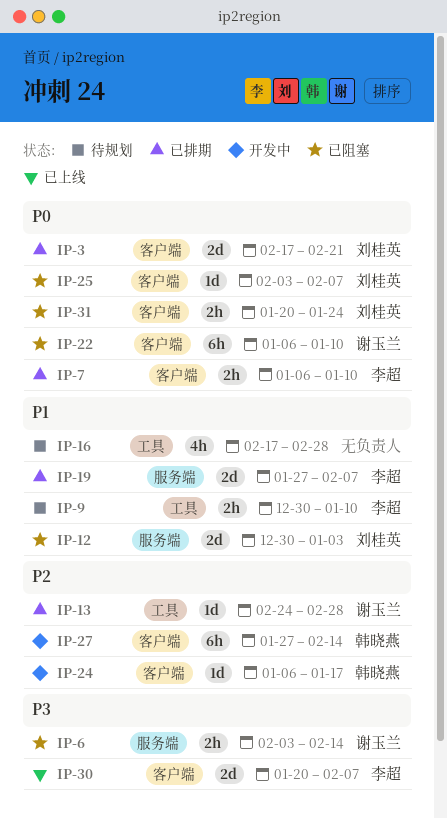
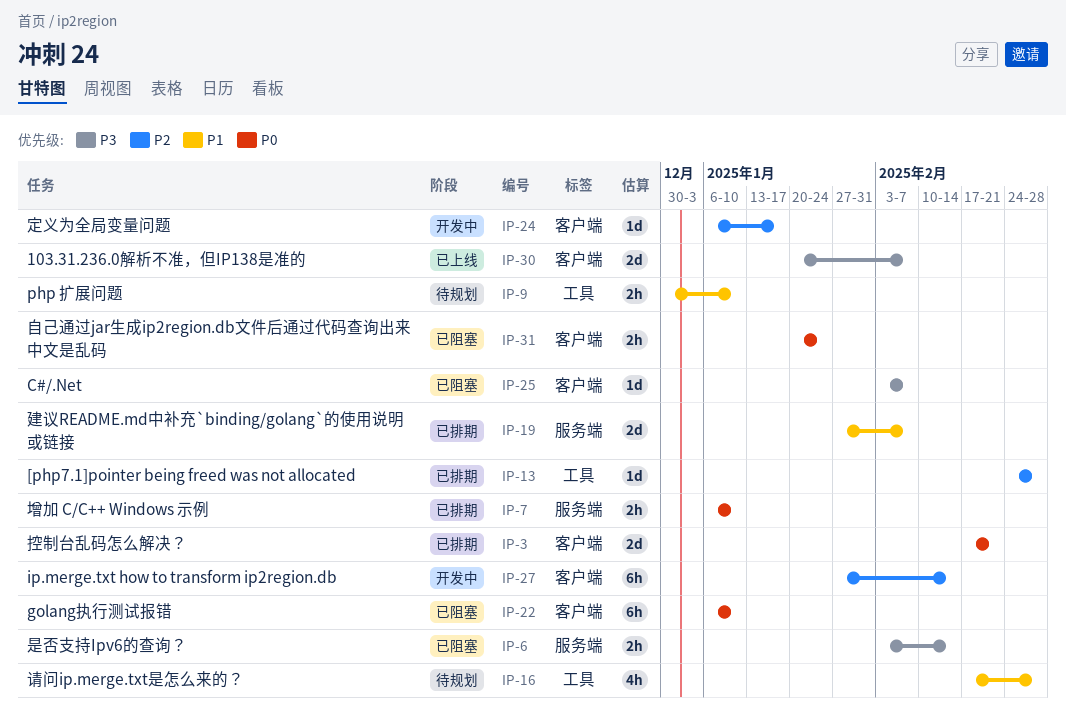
IP-7, label: 客户端 -> 服务端
IP-12: present -> none
IP-25, priority: P0 -> P3

